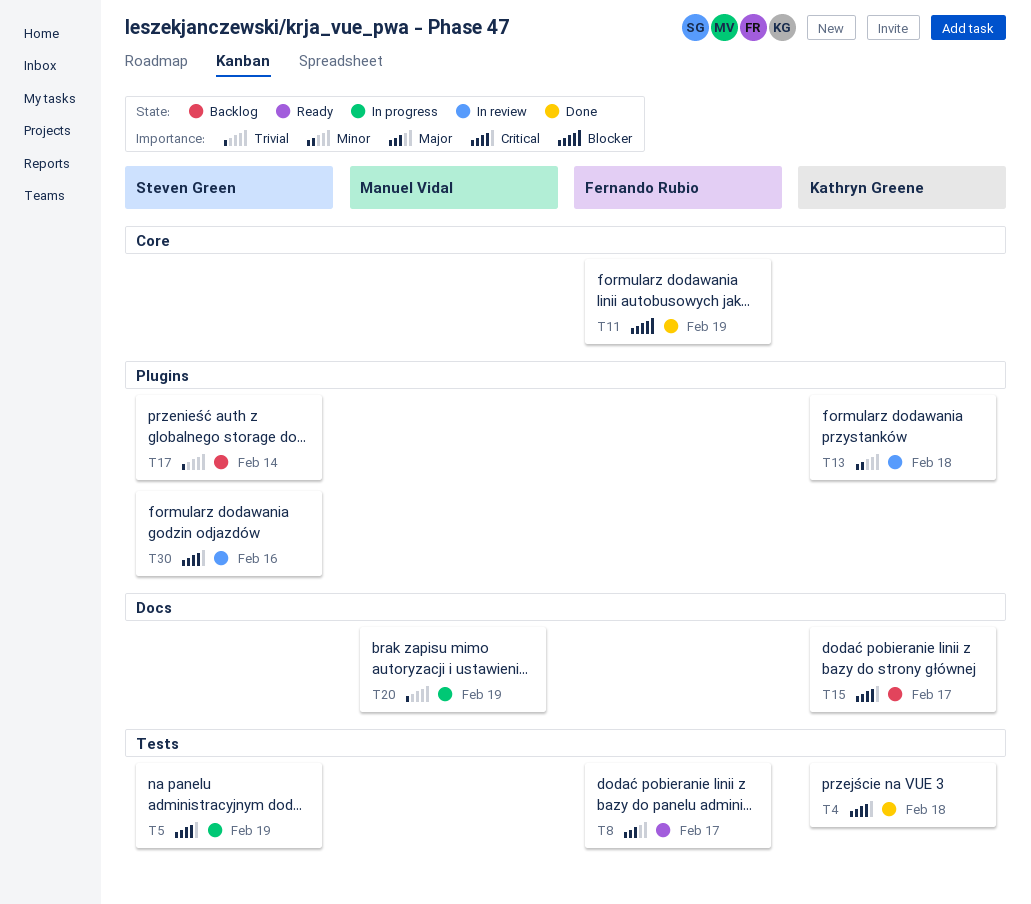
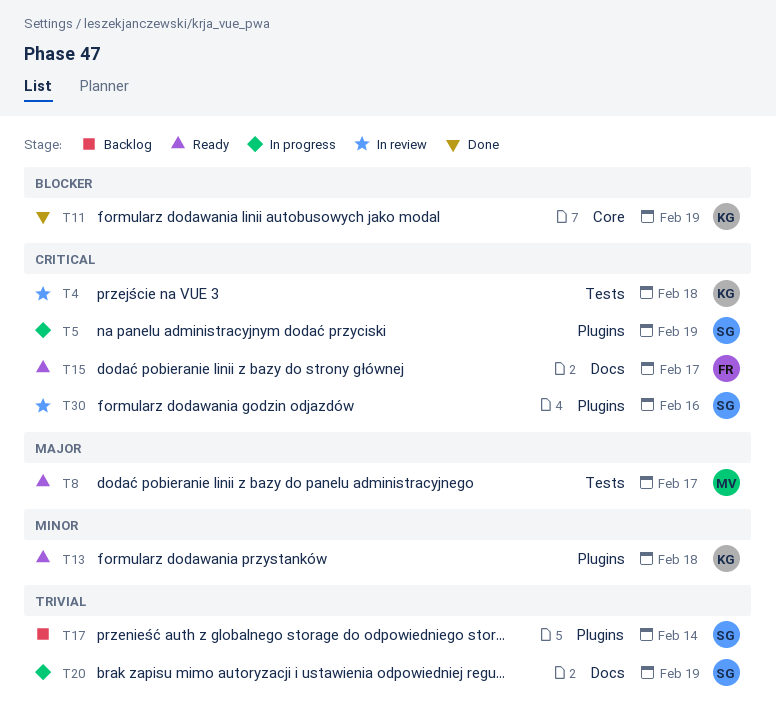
T4, status: Done -> In review
T5, label: Tests -> Plugins
T8, owner: Fernando Rubio -> Manuel Vidal
T11, owner: Fernando Rubio -> Kathryn Greene
T13, status: In review -> Ready
T15, status: Backlog -> Ready
T15, owner: Kathryn Greene -> Fernando Rubio
T20, owner: Manuel Vidal -> Steven Green

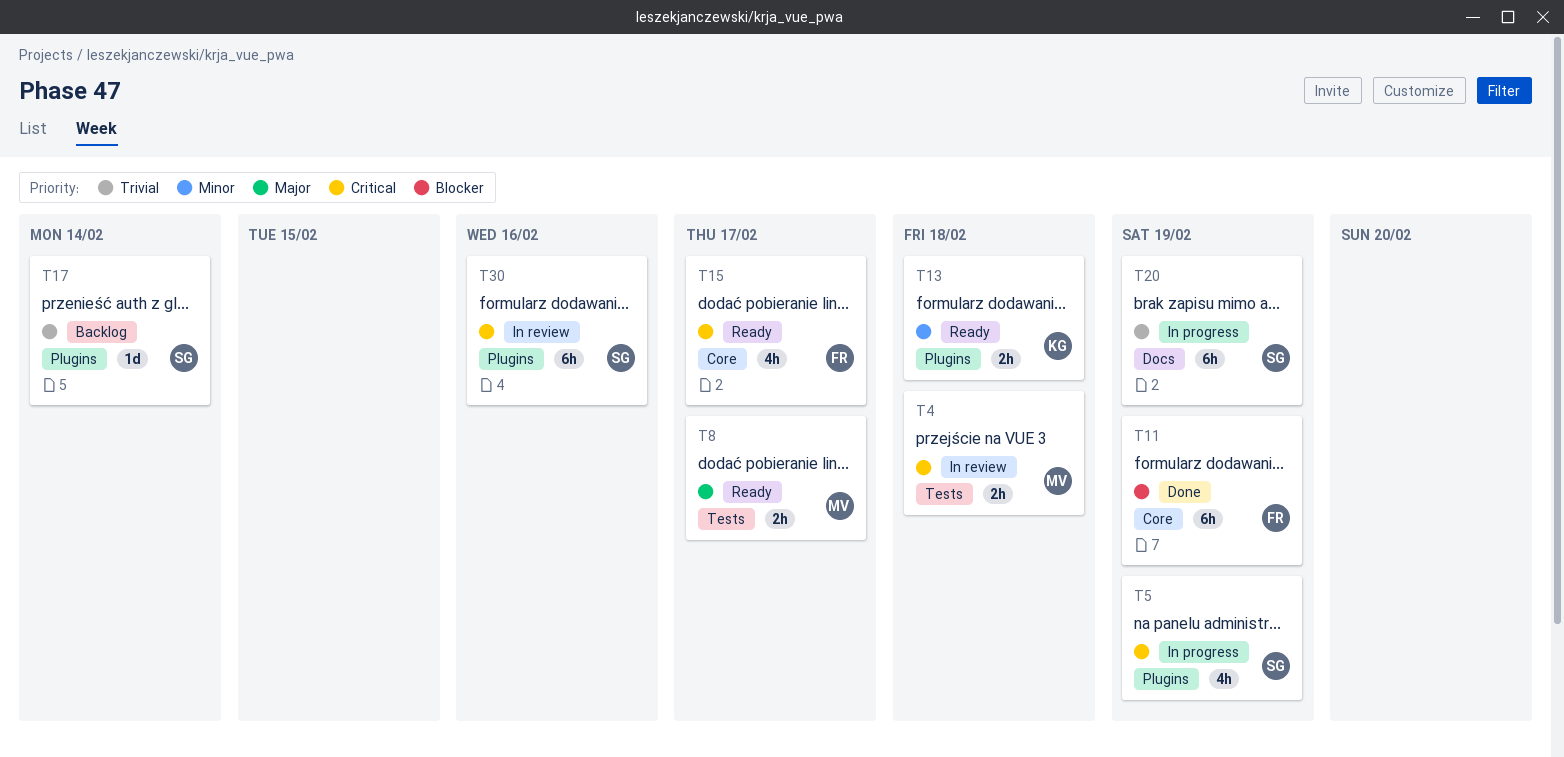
T4, owner: KG -> MV
T11, owner: KG -> FR
T15, label: Docs -> Core

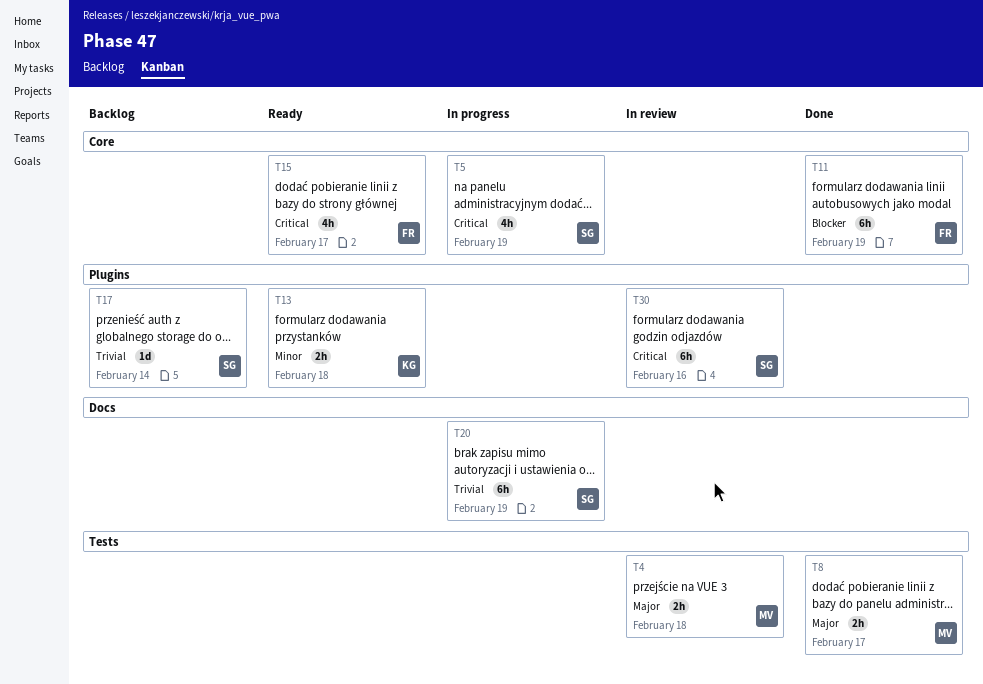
T4, priority: Critical -> Major
T5, label: Plugins -> Core
T8, status: Ready -> Done

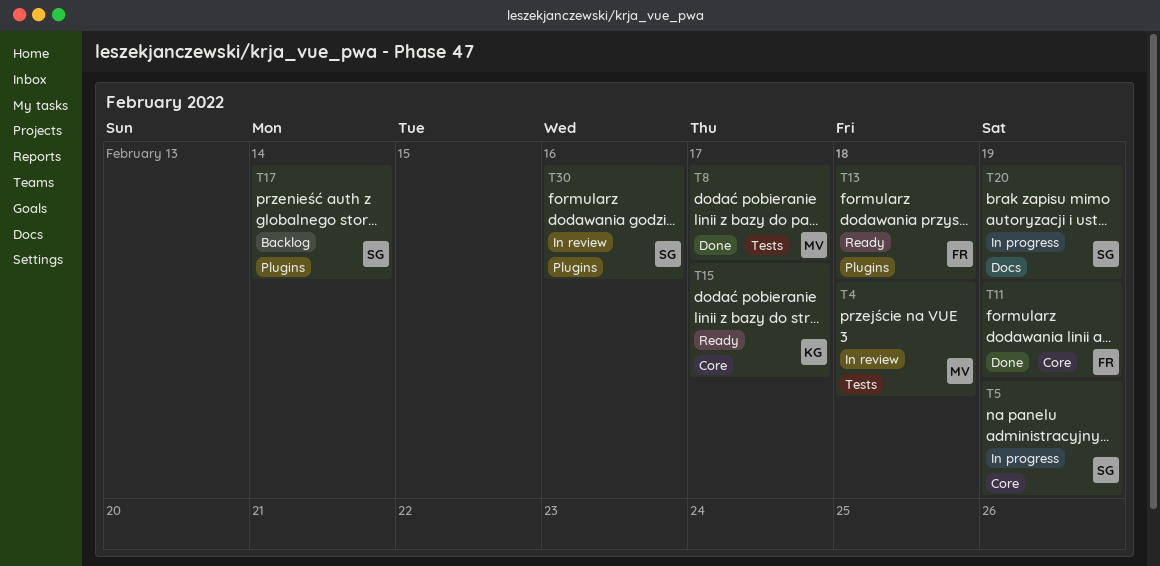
T13, owner: KG -> FR
T15, owner: FR -> KG

